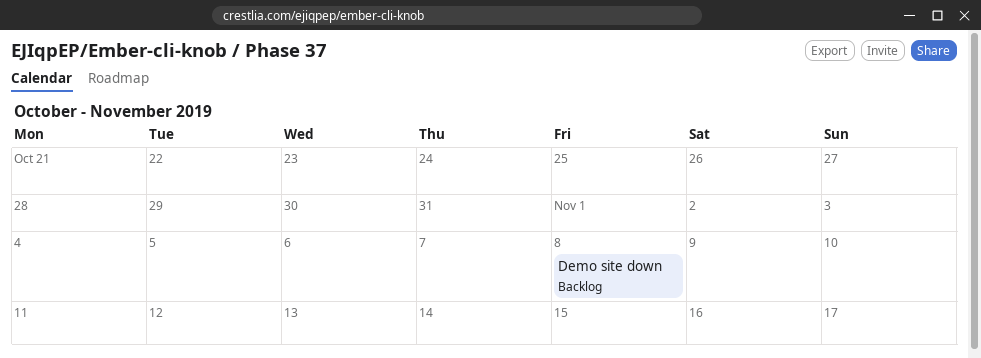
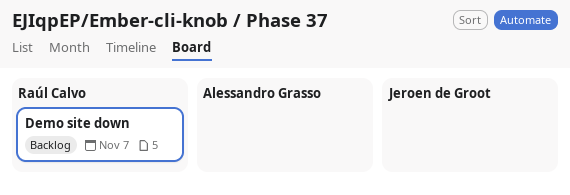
Demo site down, due: Nov 8 -> Nov 7

